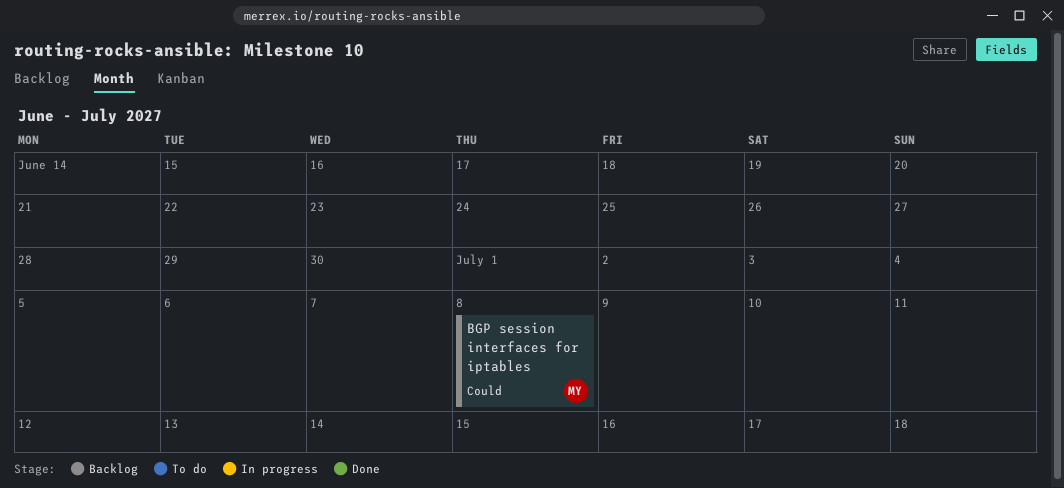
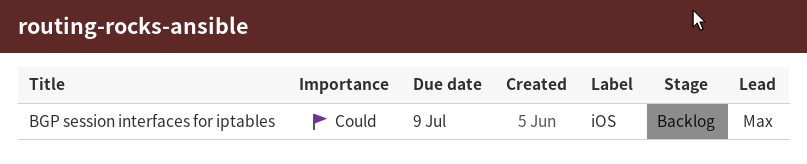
BGP session interfaces for iptables, due: Jul 8 -> Jul 9

